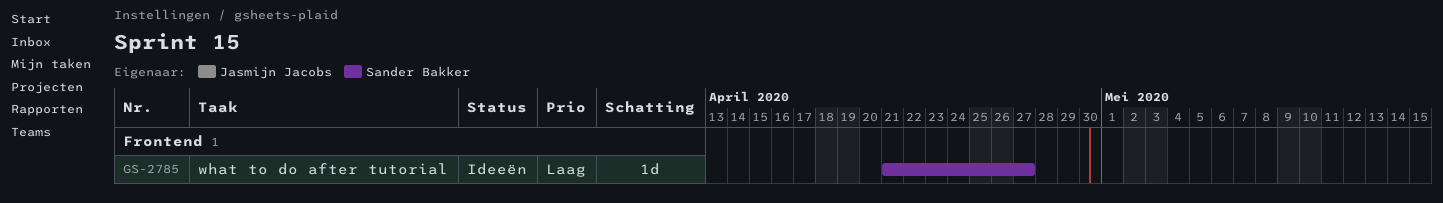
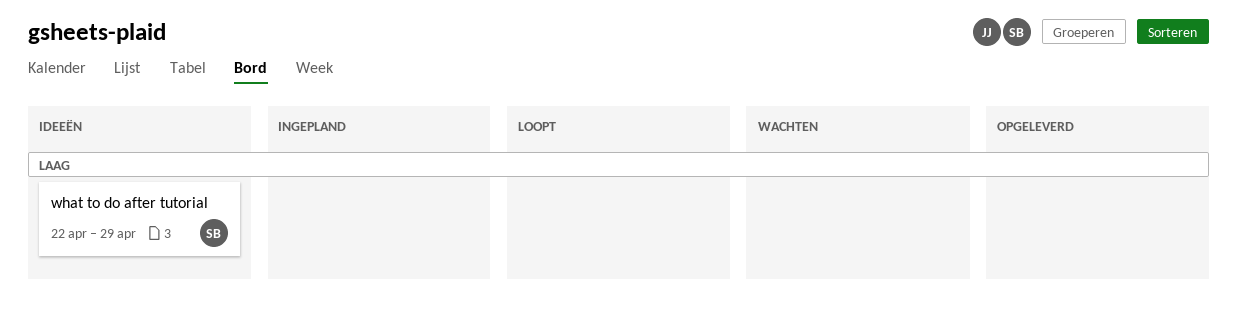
what to do after tutorial, start: Apr 21 -> Apr 22
what to do after tutorial, due: Apr 27 -> Apr 29

